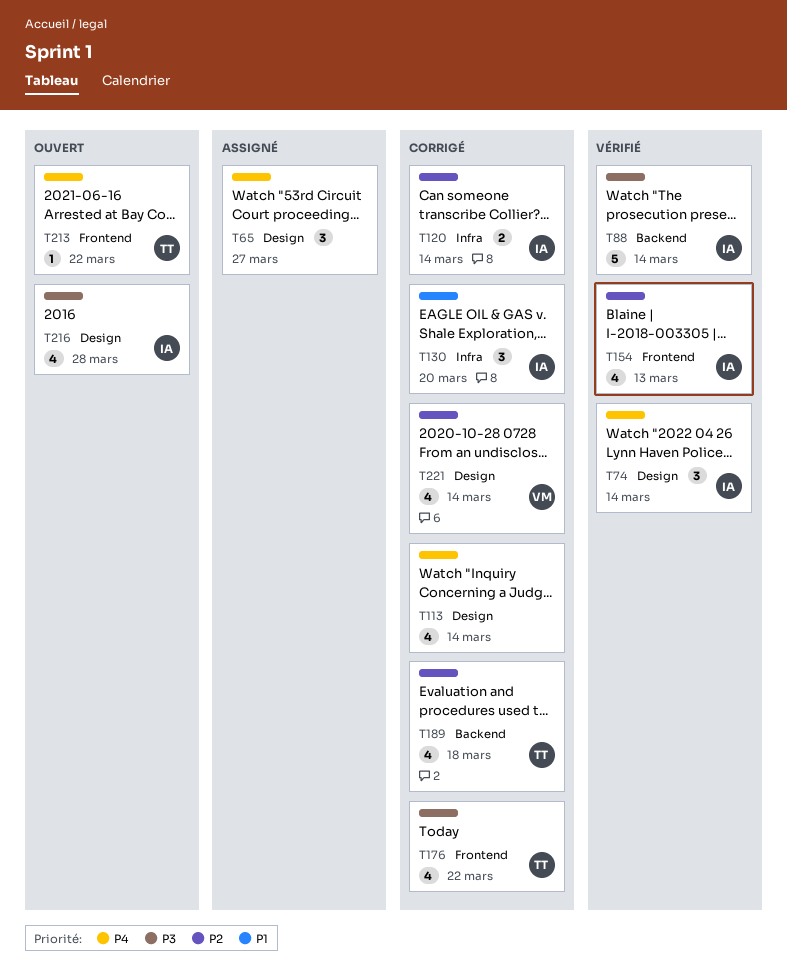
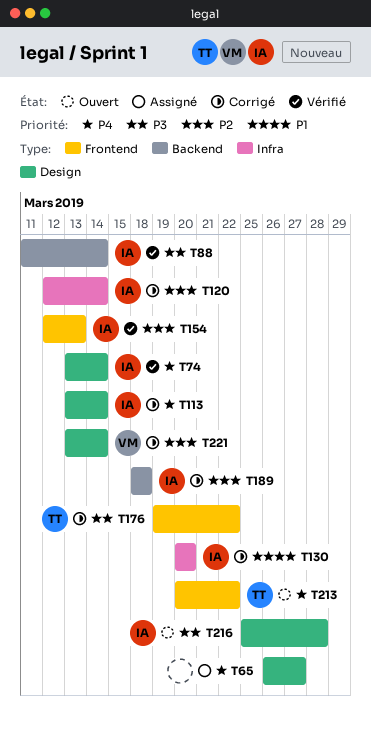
T113, owner: none -> IA
T189, owner: TT -> IA

